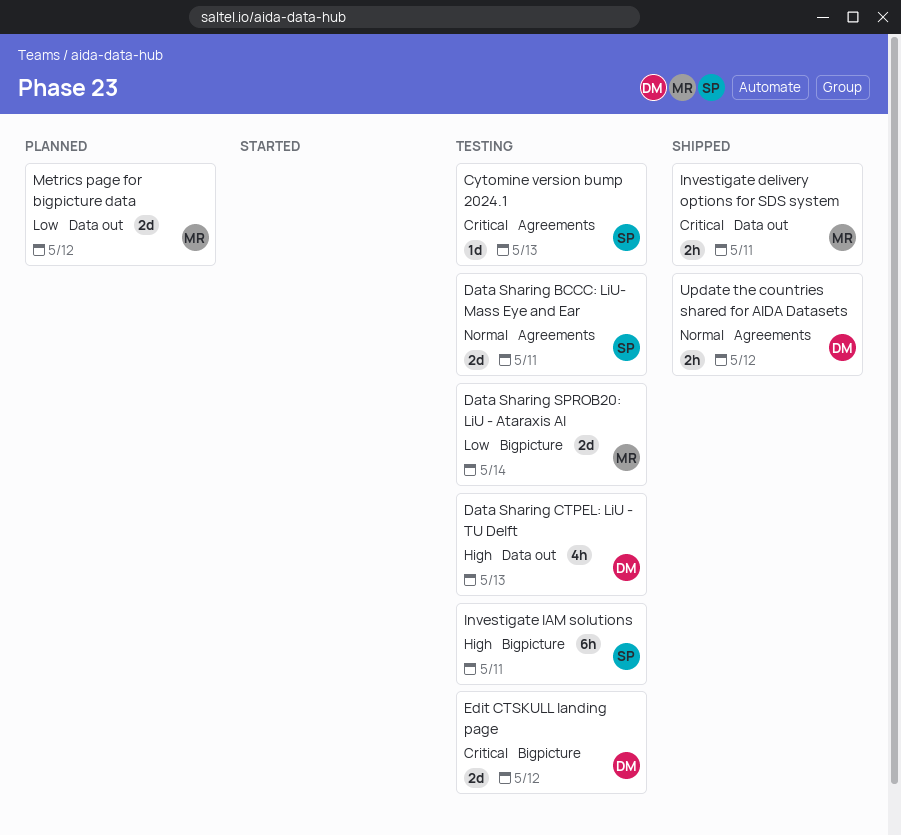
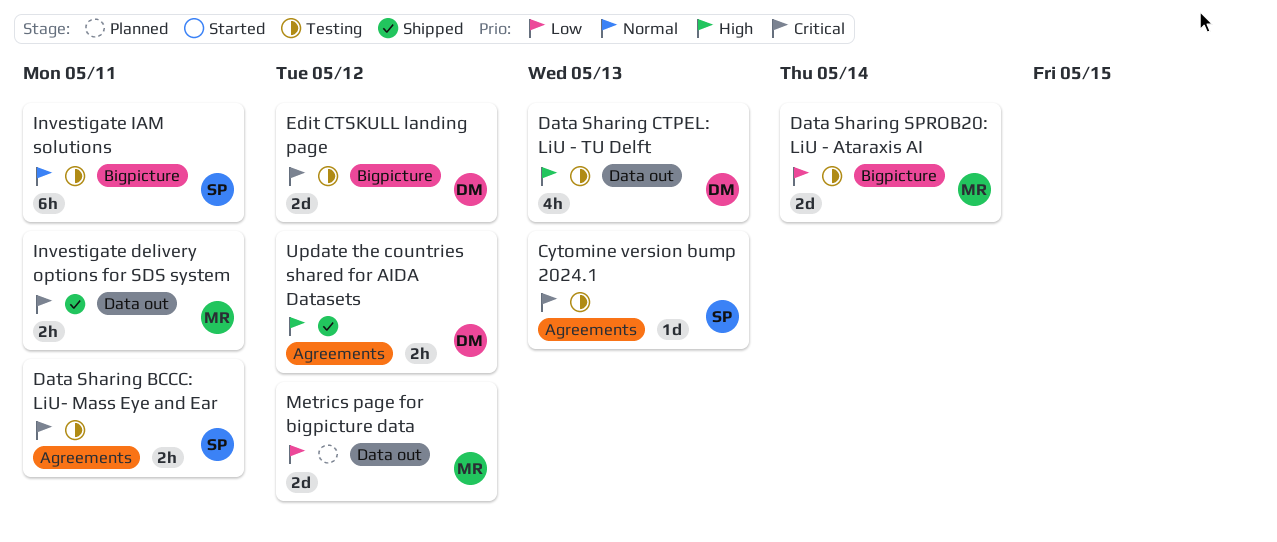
Data Sharing BCCC: LiU- Mass Eye and Ear, priority: Normal -> Critical
Data Sharing BCCC: LiU- Mass Eye and Ear, estimate: 2d -> 2h
Investigate IAM solutions, priority: High -> Normal
Update the countries shared for AIDA Datasets, priority: Normal -> High

